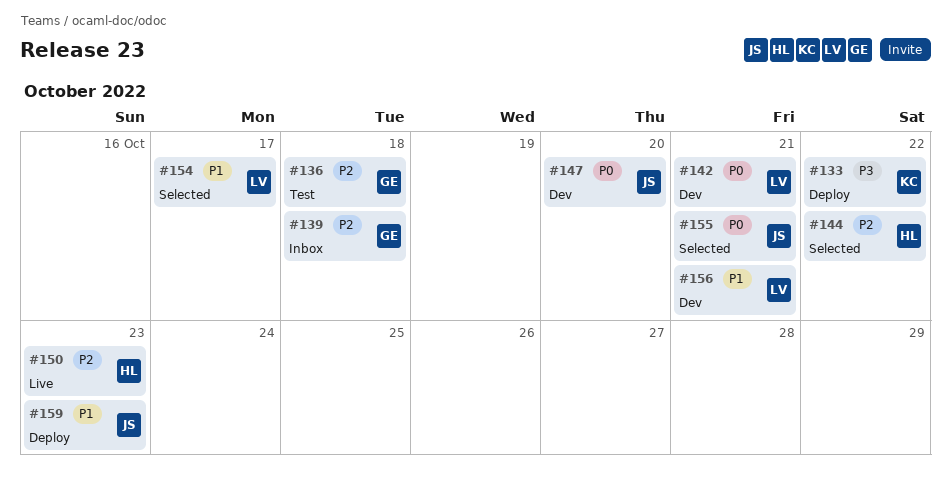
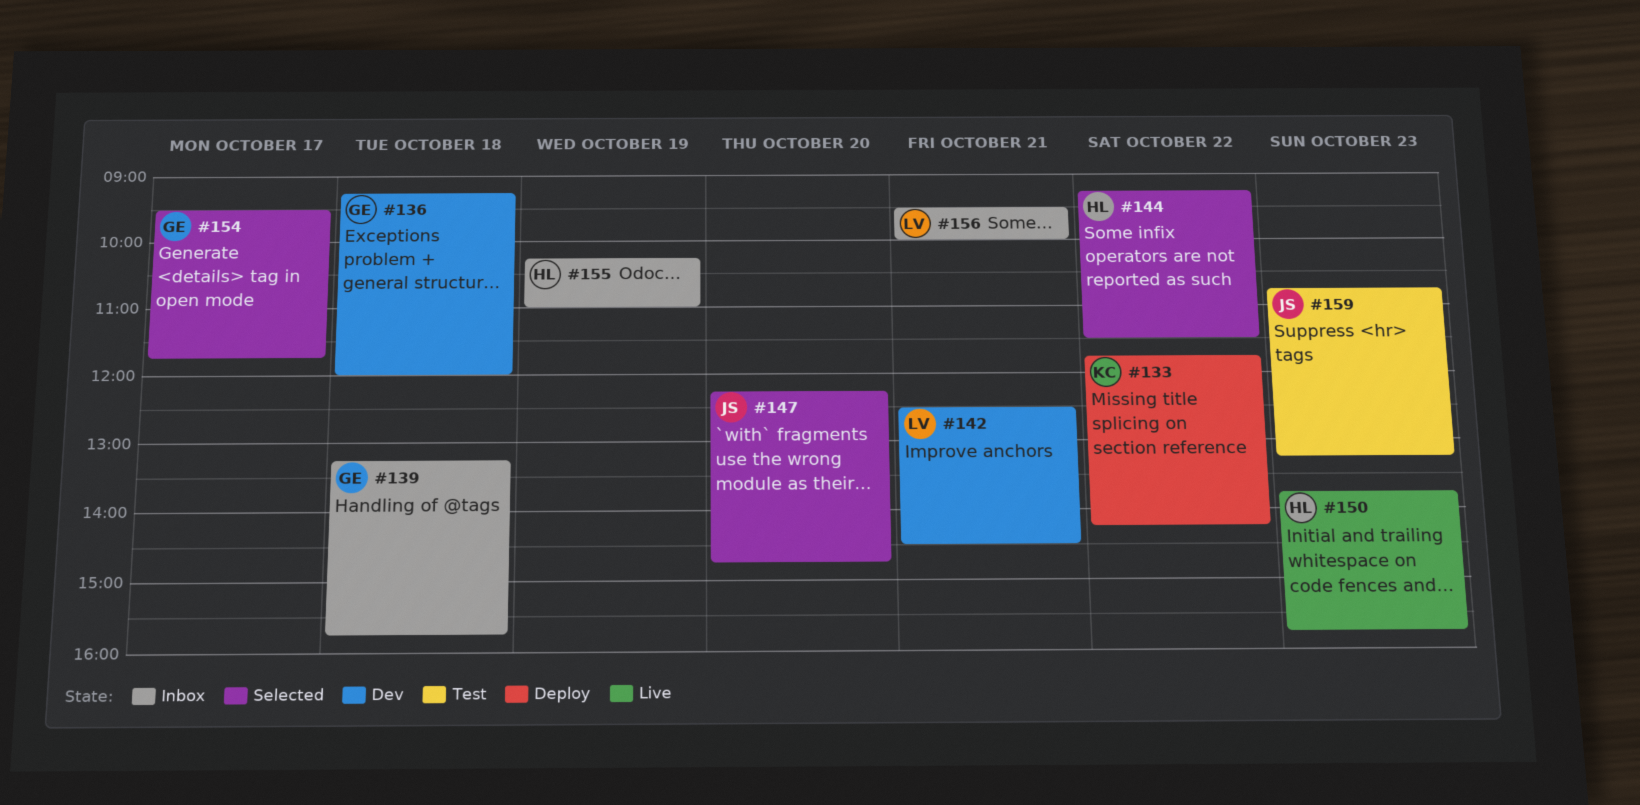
#136, status: Test -> Dev
#147, status: Dev -> Selected
#154, owner: LV -> GE
#155, status: Selected -> Inbox
#155, owner: JS -> HL
#155, day: Oct 21 -> Oct 19
#156, status: Dev -> Inbox
#159, status: Deploy -> Test

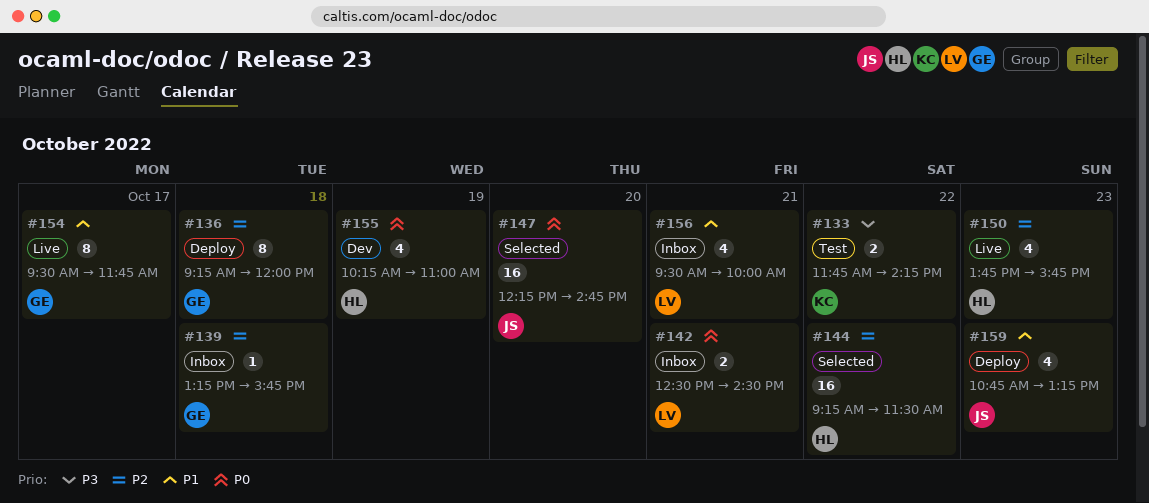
#133, status: Deploy -> Test
#136, status: Dev -> Deploy
#142, status: Dev -> Inbox
#154, status: Selected -> Live
#155, status: Inbox -> Dev
#159, status: Test -> Deploy

